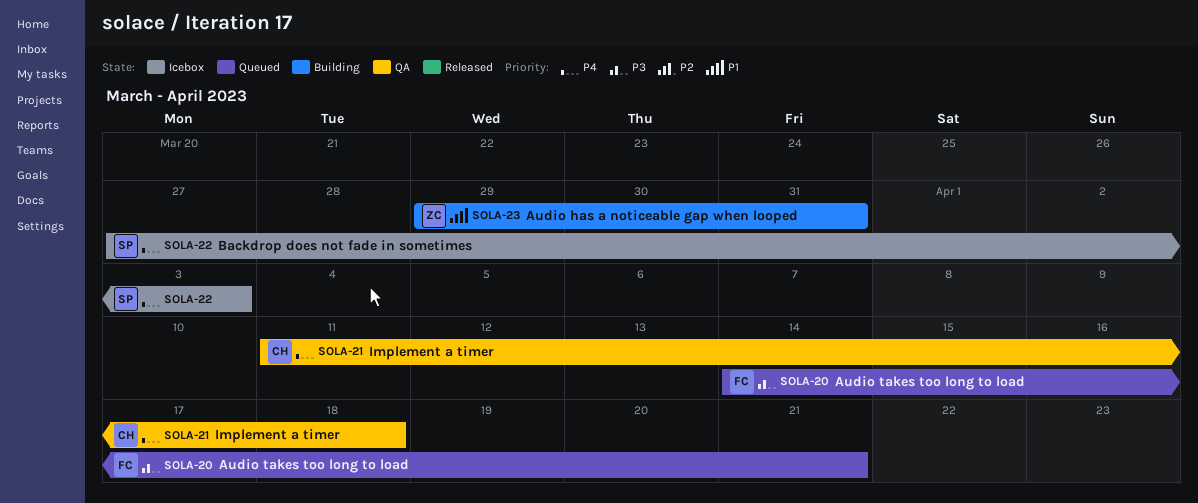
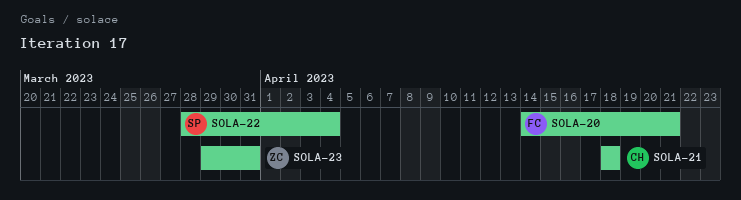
SOLA-21, start: Apr 11 -> Apr 18
SOLA-22, start: Mar 27 -> Mar 28
SOLA-22, due: Apr 3 -> Apr 4

